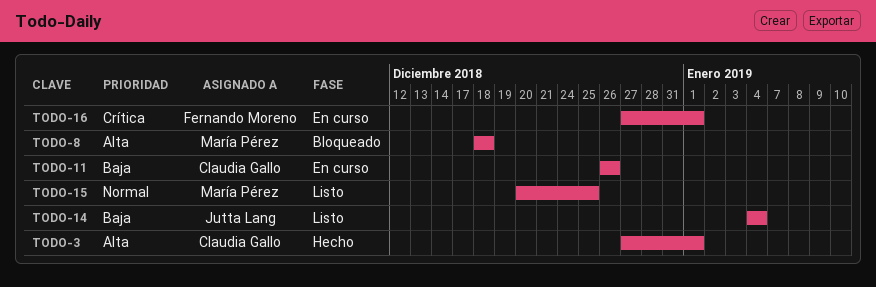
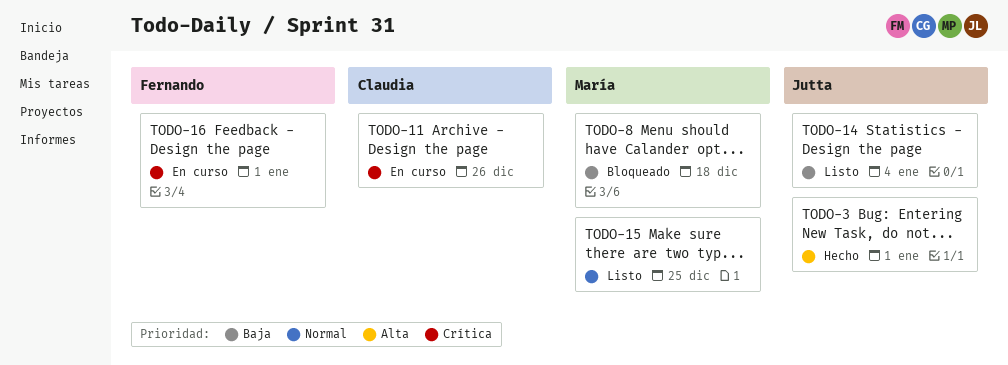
TODO-3, owner: Claudia Gallo -> Jutta Lang
TODO-8, priority: Alta -> Baja
TODO-11, priority: Baja -> Crítica

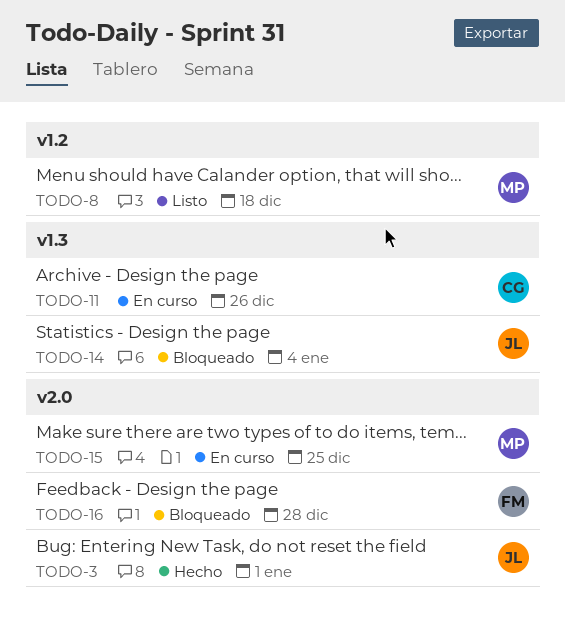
TODO-8, status: Bloqueado -> Listo
TODO-14, status: Listo -> Bloqueado
TODO-15, status: Listo -> En curso
TODO-16, status: En curso -> Bloqueado
TODO-16, due: Jan 1 -> Dec 28

